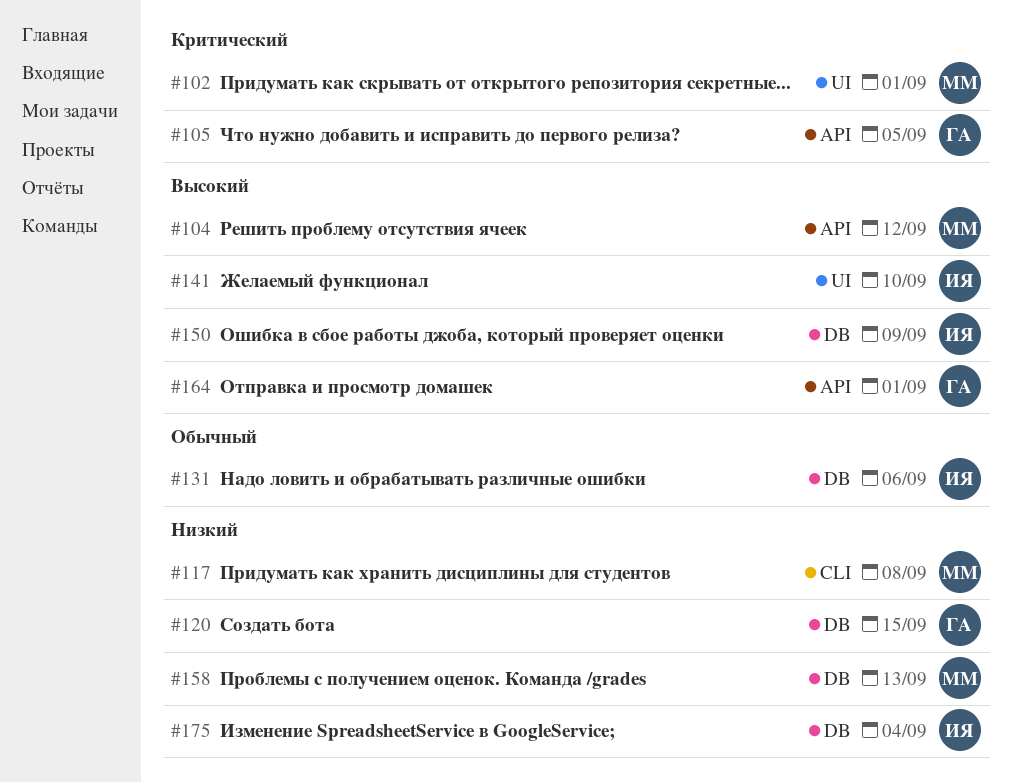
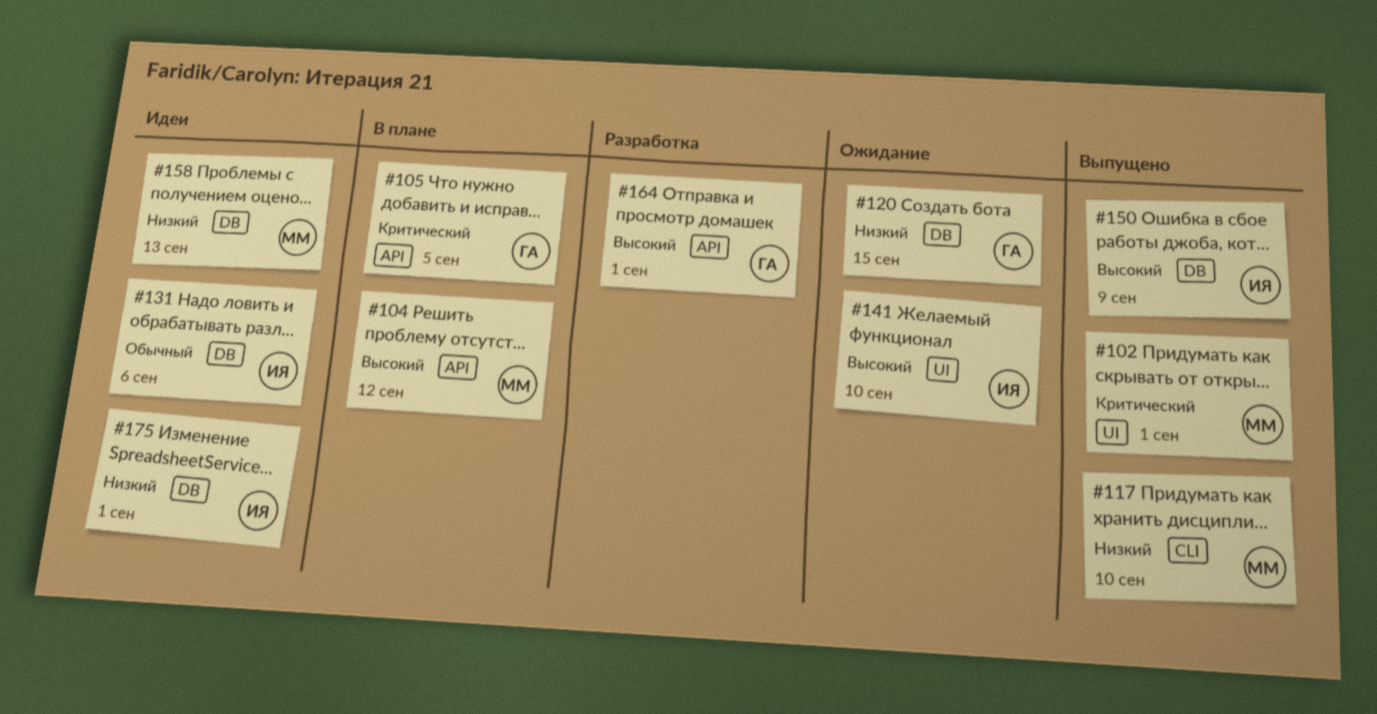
#117, due: Sep 8 -> Sep 10
#175, due: Sep 4 -> Sep 1

